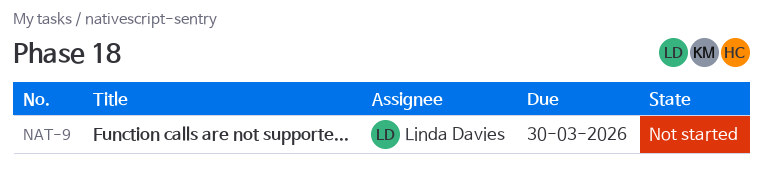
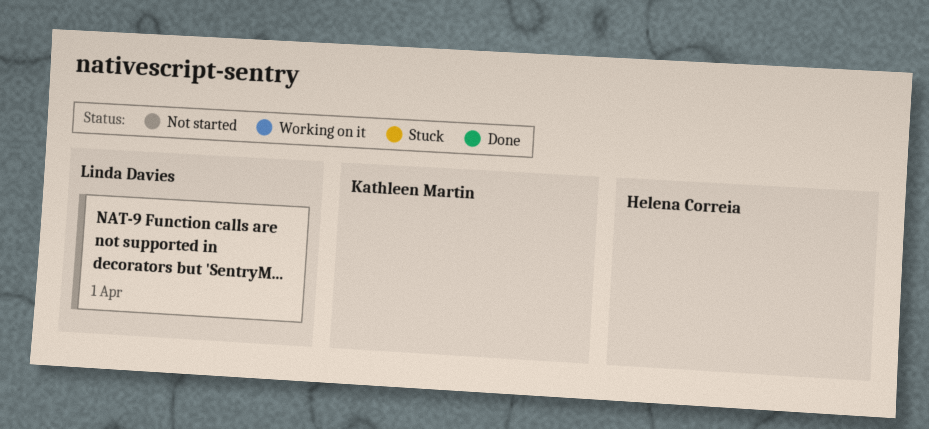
NAT-9, due: Mar 30 -> Apr 1

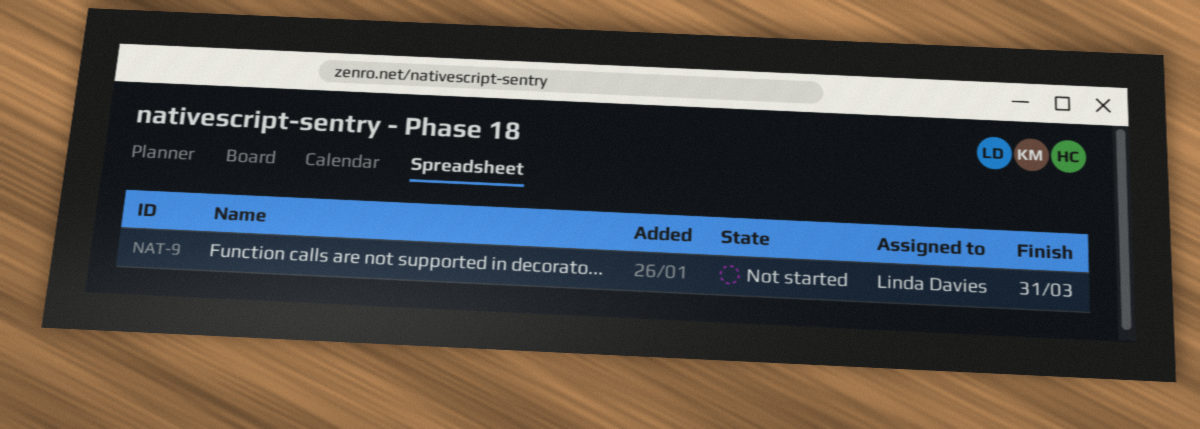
NAT-9, due: Apr 1 -> Mar 31

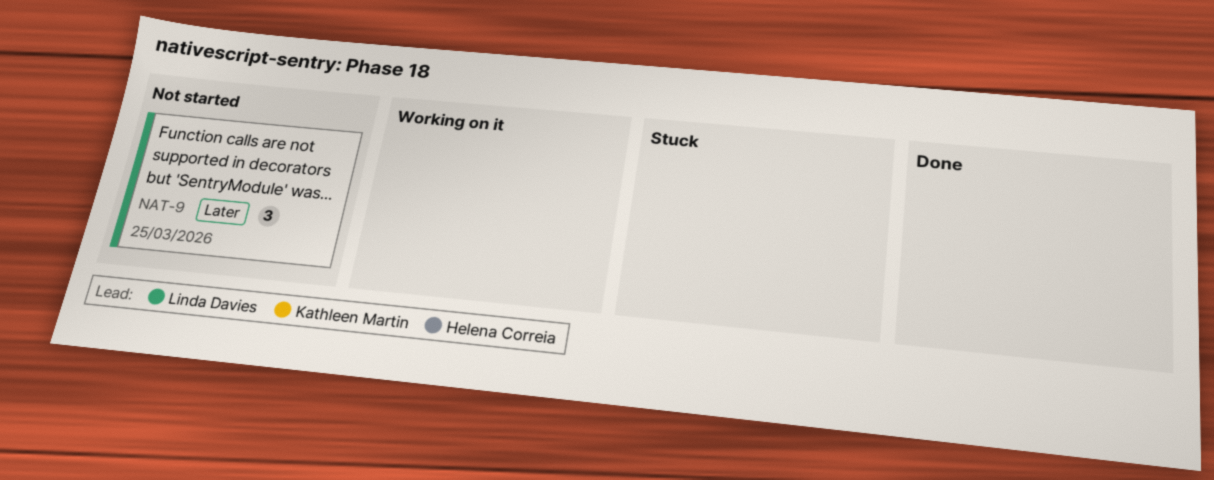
NAT-9, due: Mar 31 -> Mar 25

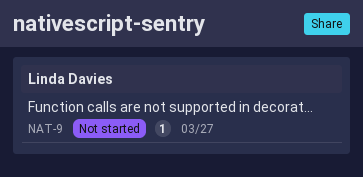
NAT-9, estimate: 3 -> 1
NAT-9, due: Mar 25 -> Mar 27

